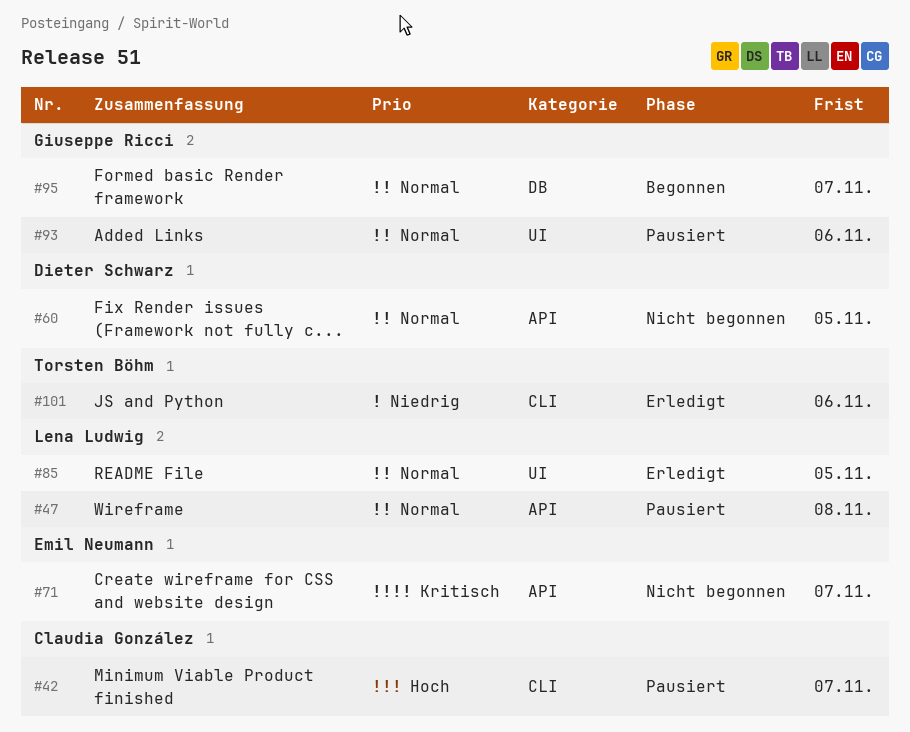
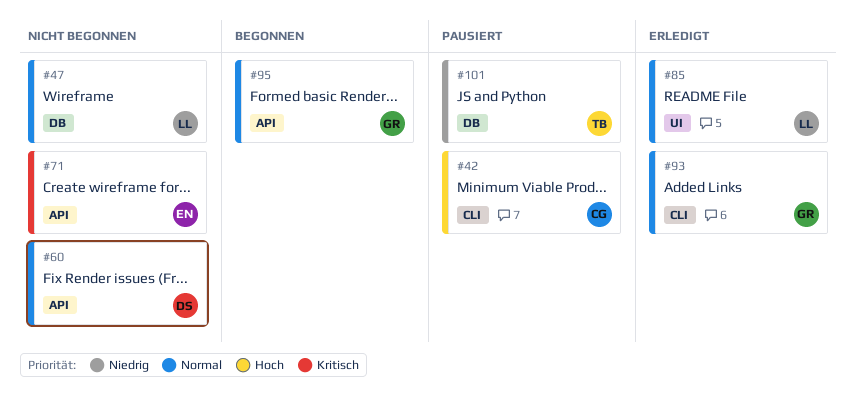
#47, status: Pausiert -> Nicht begonnen
#47, label: API -> DB
#93, status: Pausiert -> Erledigt
#93, label: UI -> CLI
#95, label: DB -> API
#101, status: Erledigt -> Pausiert
#101, label: CLI -> DB

